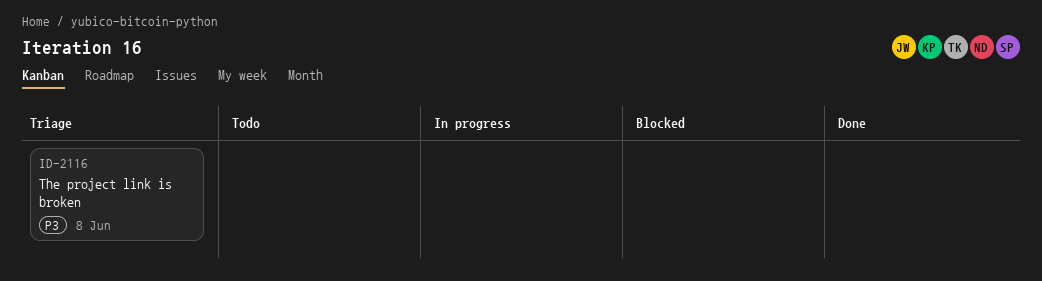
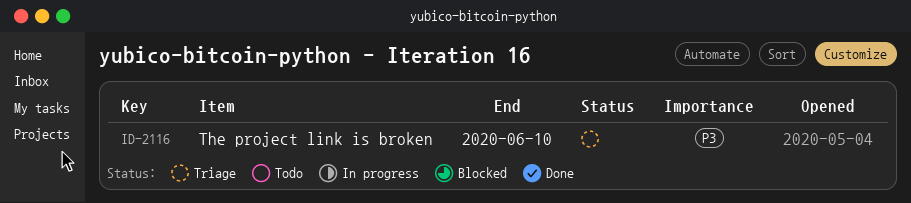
ID-2116, due: Jun 8 -> Jun 10

